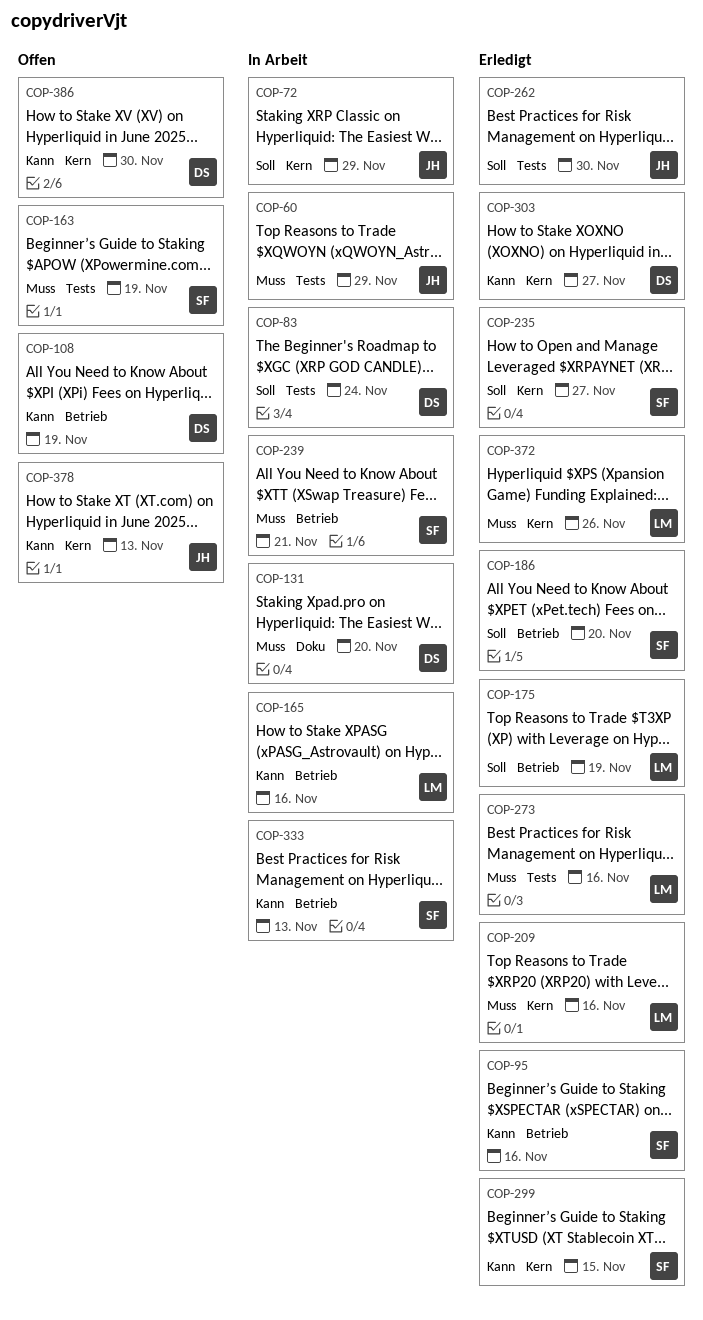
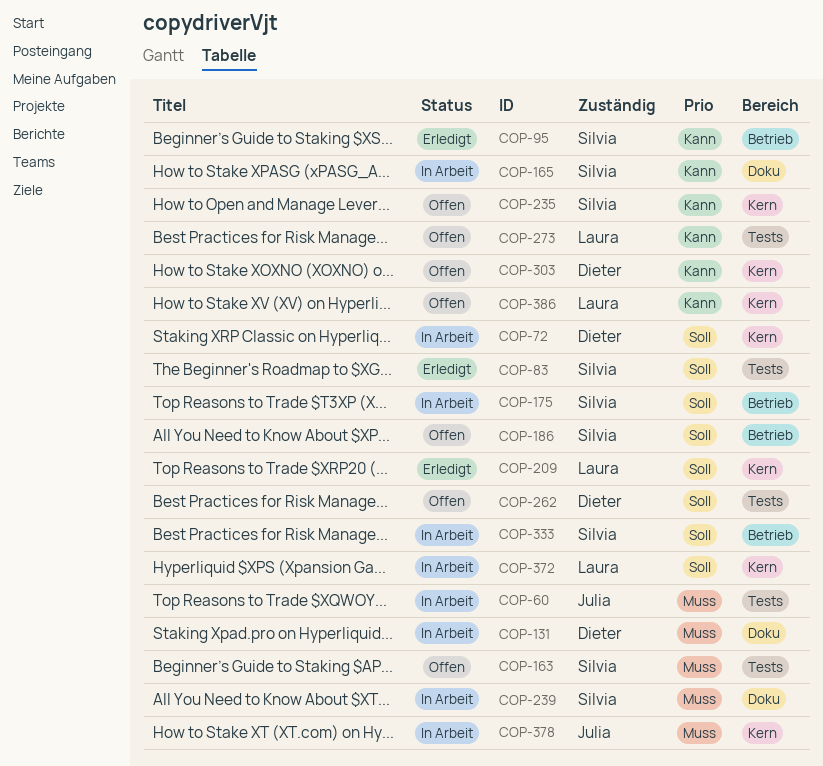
COP-72, owner: Julia -> Dieter
COP-83, status: In Arbeit -> Erledigt
COP-83, owner: Dieter -> Silvia
COP-108: present -> none
COP-165, owner: Laura -> Silvia
COP-165, label: Betrieb -> Doku
COP-175, status: Erledigt -> In Arbeit
COP-175, owner: Laura -> Silvia
COP-186, status: Erledigt -> Offen
COP-209, priority: Muss -> Soll
COP-235, status: Erledigt -> Offen
COP-235, priority: Soll -> Kann
COP-239, label: Betrieb -> Doku
COP-262, status: Erledigt -> Offen
COP-262, owner: Julia -> Dieter
COP-273, status: Erledigt -> Offen
COP-273, priority: Muss -> Kann
COP-299: present -> none
COP-303, status: Erledigt -> Offen
COP-333, priority: Kann -> Soll
COP-372, status: Erledigt -> In Arbeit
COP-372, priority: Muss -> Soll
COP-378, status: Offen -> In Arbeit
COP-378, priority: Kann -> Muss
COP-386, owner: Dieter -> Laura

